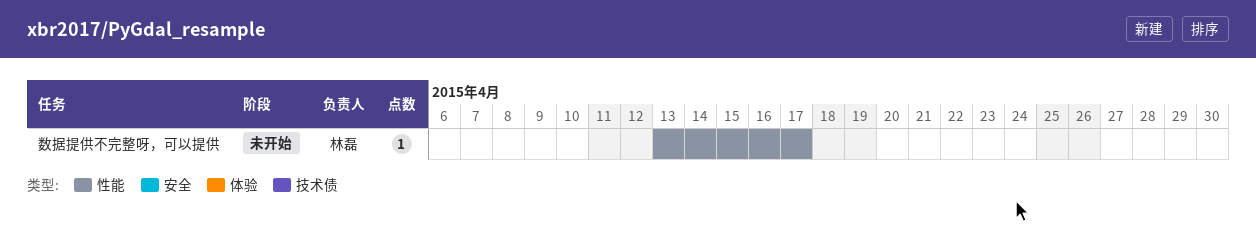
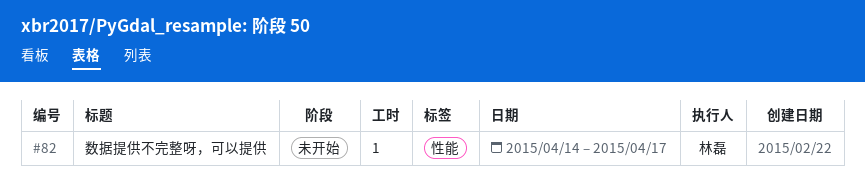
数据提供不完整呀，可以提供, start: Apr 13 -> Apr 14

